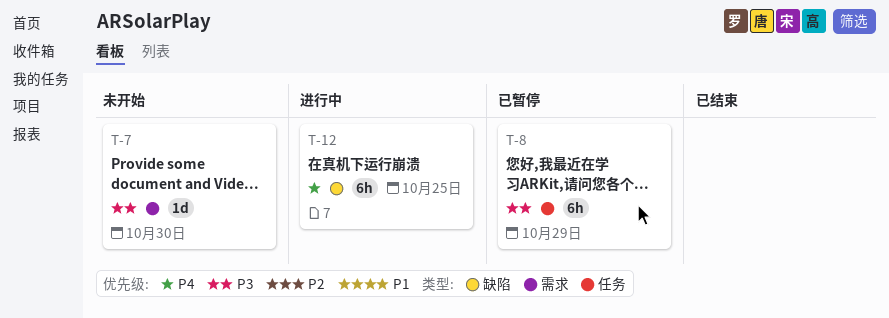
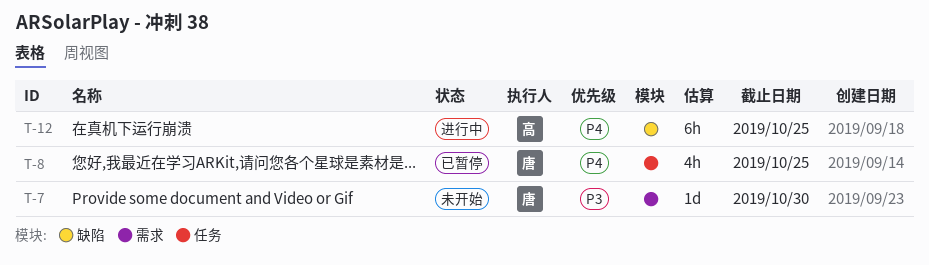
T-8, priority: P3 -> P4
T-8, estimate: 6h -> 4h
T-8, due: Oct 29 -> Oct 25

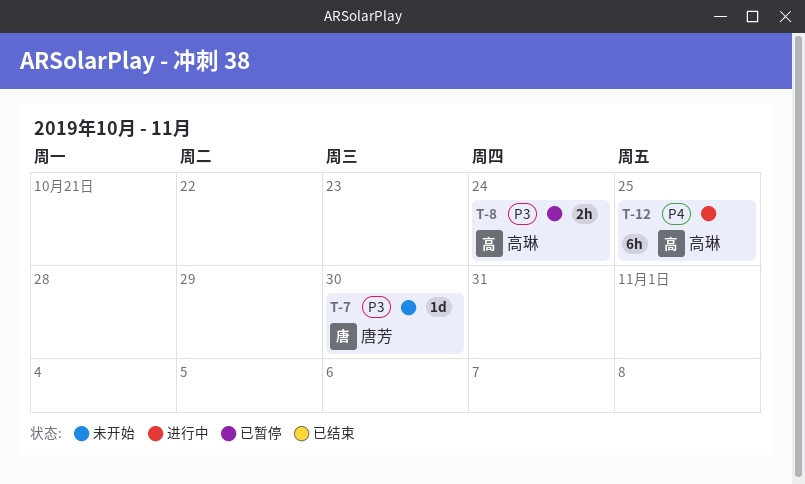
T-8, owner: 唐芳 -> 高琳
T-8, priority: P4 -> P3
T-8, estimate: 4h -> 2h
T-8, due: Oct 25 -> Oct 24

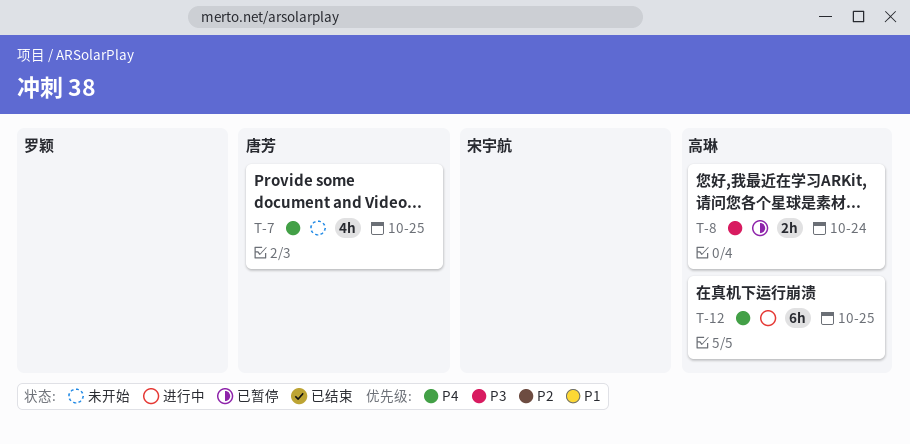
T-7, priority: P3 -> P4
T-7, estimate: 1d -> 4h
T-7, due: Oct 30 -> Oct 25

